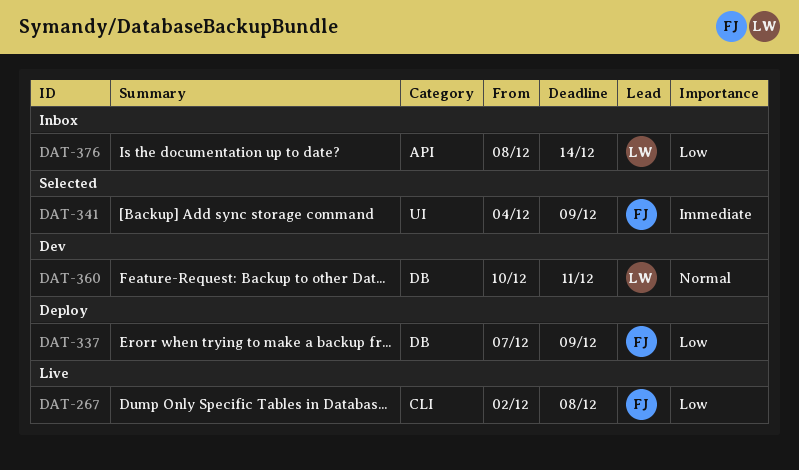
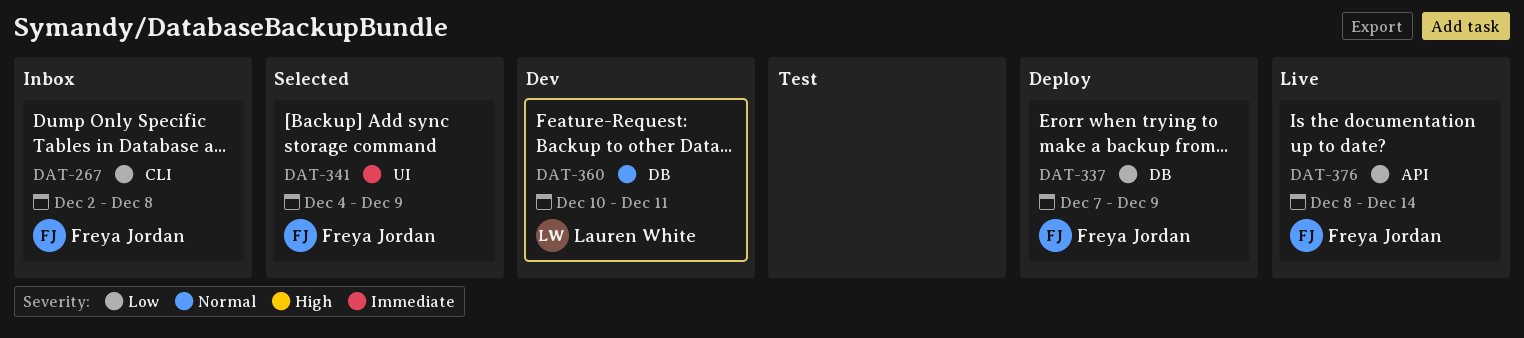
DAT-267, status: Live -> Inbox
DAT-376, status: Inbox -> Live
DAT-376, owner: Lauren White -> Freya Jordan

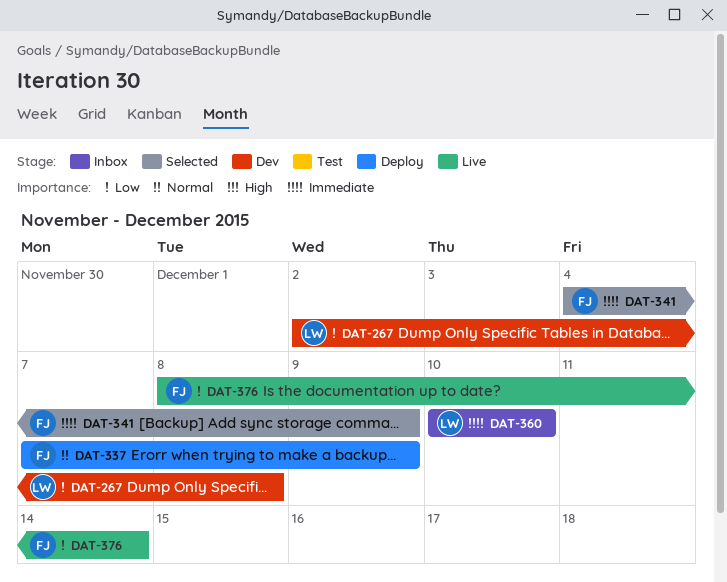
DAT-267, status: Inbox -> Dev
DAT-267, owner: Freya Jordan -> Lauren White
DAT-337, priority: Low -> Normal
DAT-360, status: Dev -> Inbox
DAT-360, priority: Normal -> Immediate
DAT-360, due: Dec 11 -> Dec 10

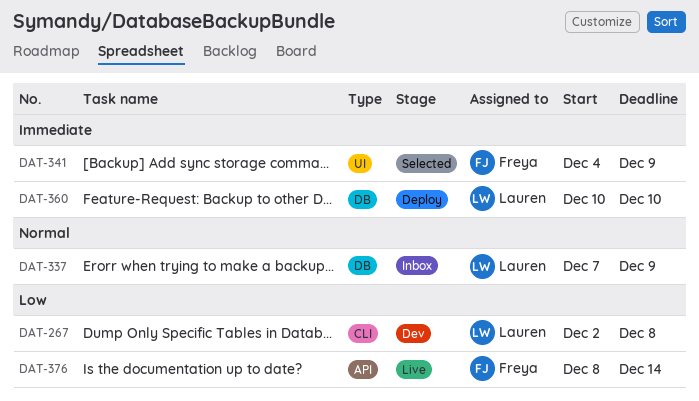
DAT-337, status: Deploy -> Inbox
DAT-337, owner: Freya -> Lauren
DAT-360, status: Inbox -> Deploy

